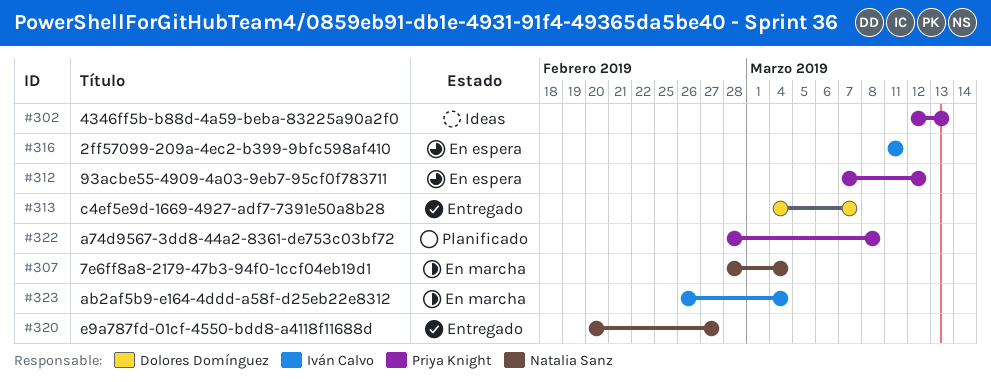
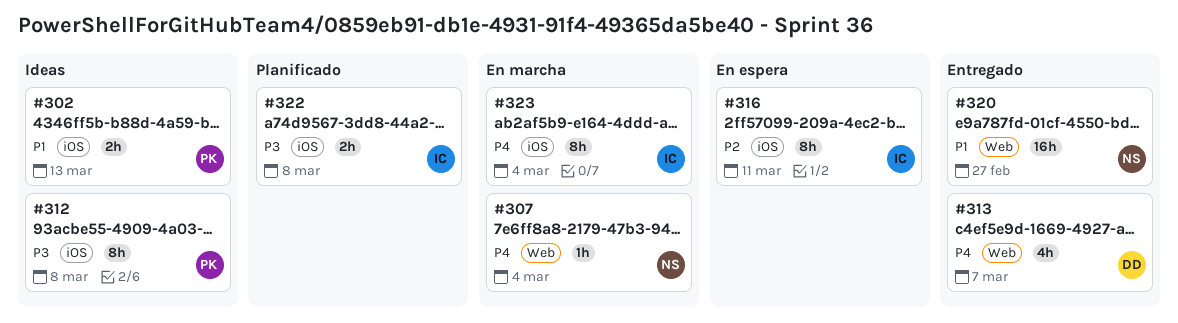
#312, status: En espera -> Ideas
#312, due: Mar 12 -> Mar 8
#322, owner: Priya Knight -> Iván Calvo

